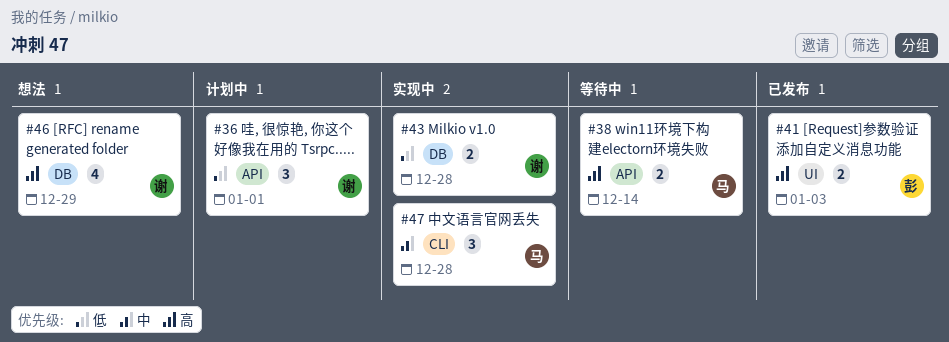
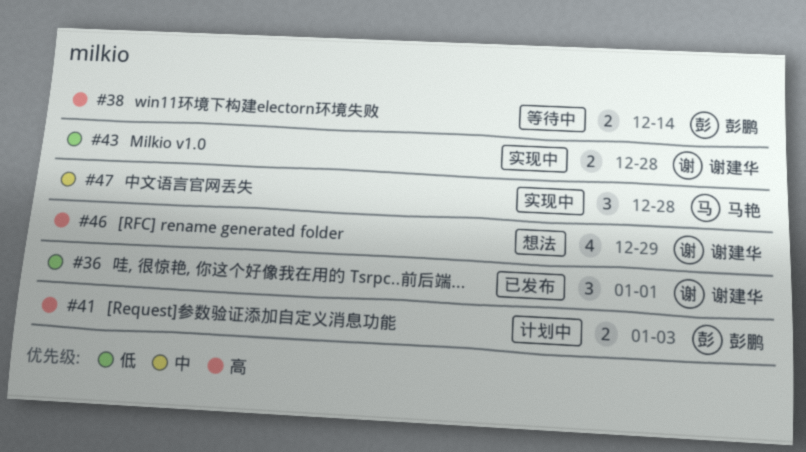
#36, status: 计划中 -> 已发布
#38, owner: 马艳 -> 彭鹏
#41, status: 已发布 -> 计划中

